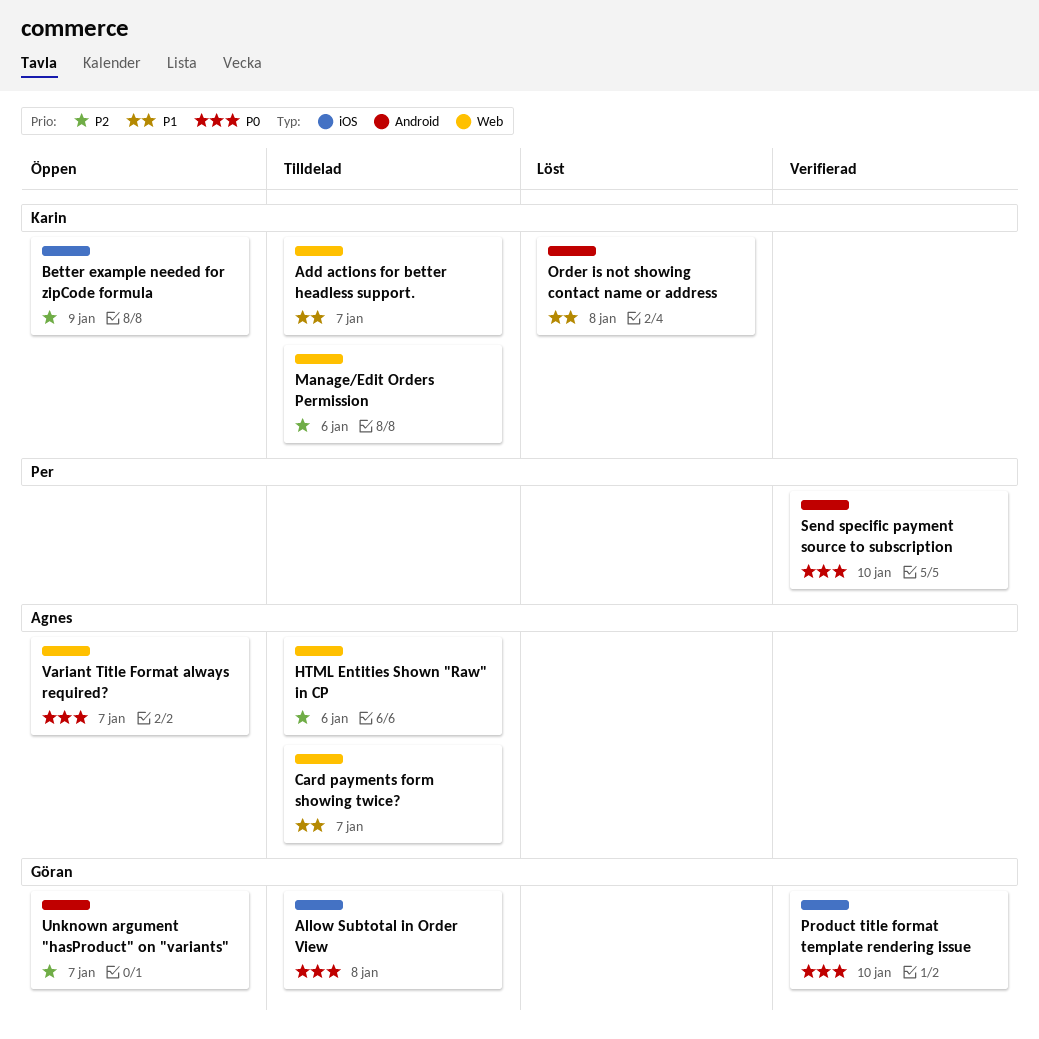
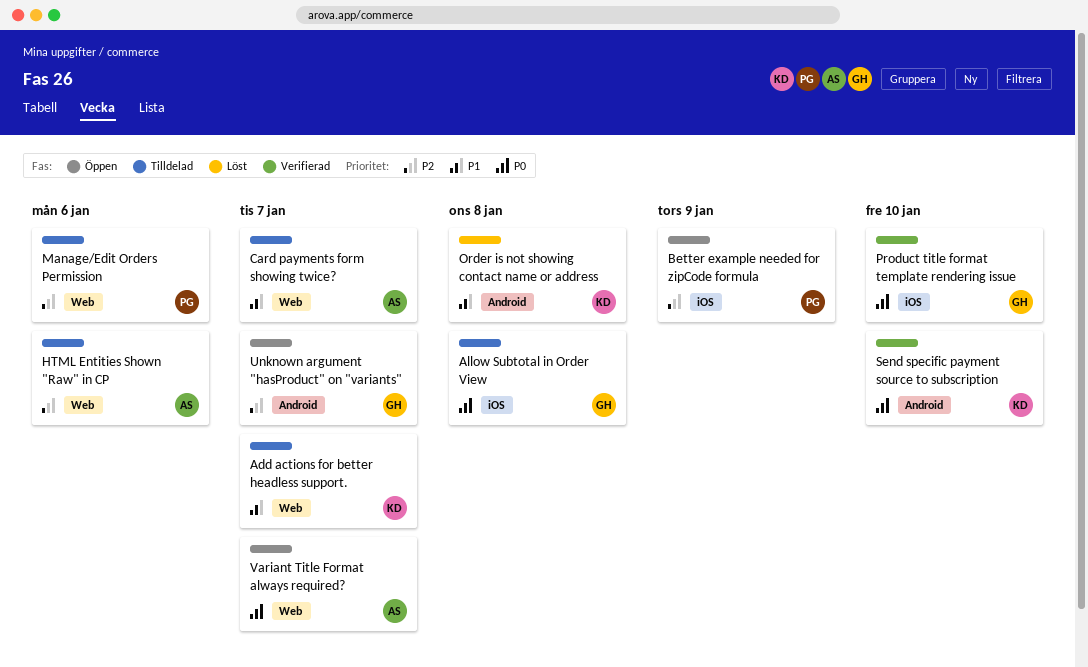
Better example needed for zipCode formula, owner: Karin -> Per
Manage/Edit Orders Permission, owner: Karin -> Per
Send specific payment source to subscription, owner: Per -> Karin

